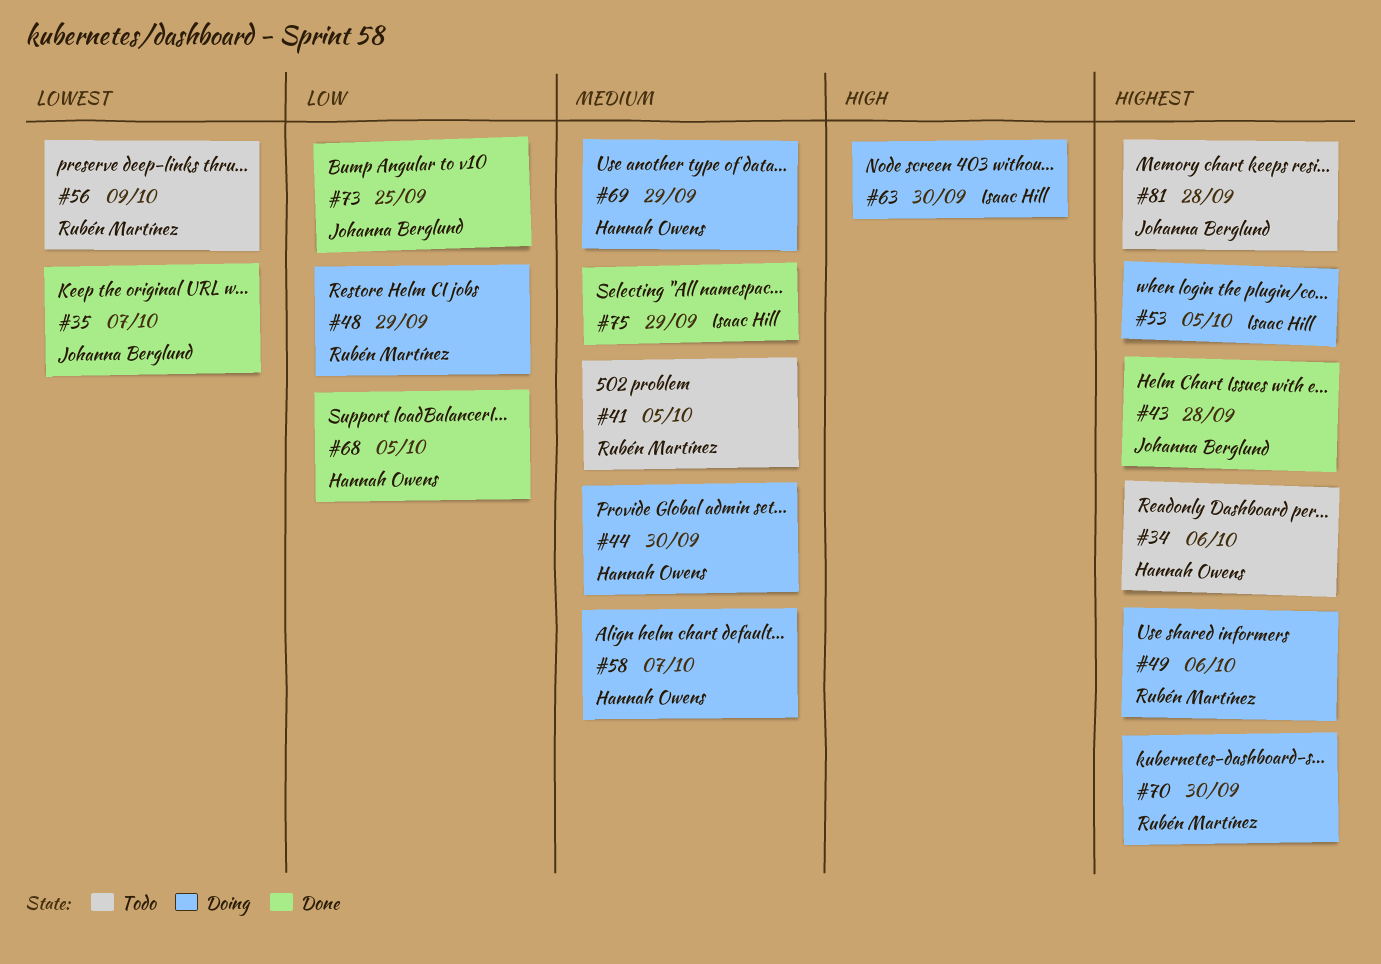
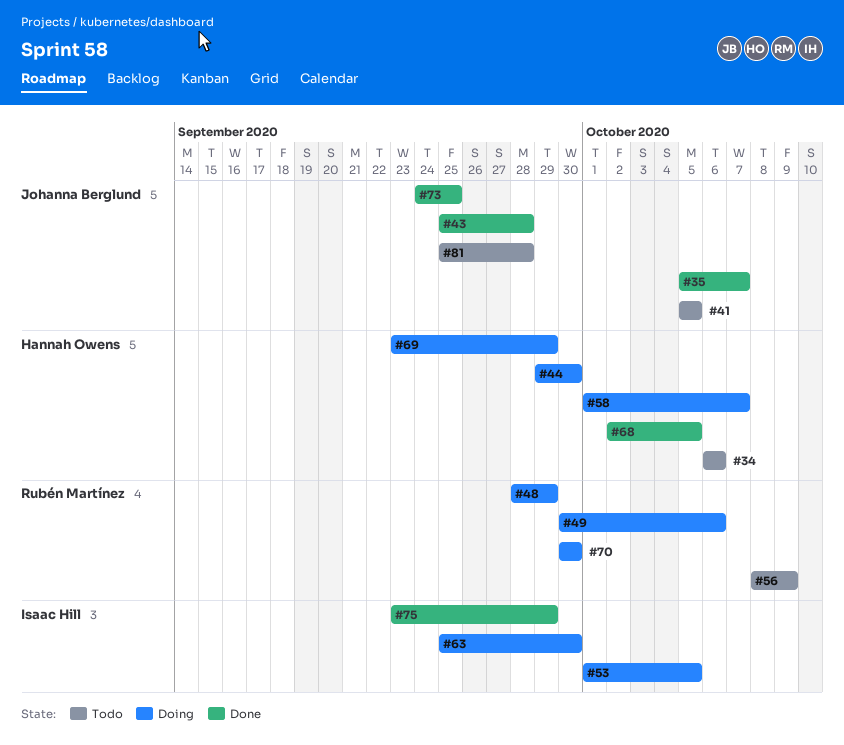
#41, owner: Rubén Martínez -> Johanna Berglund

